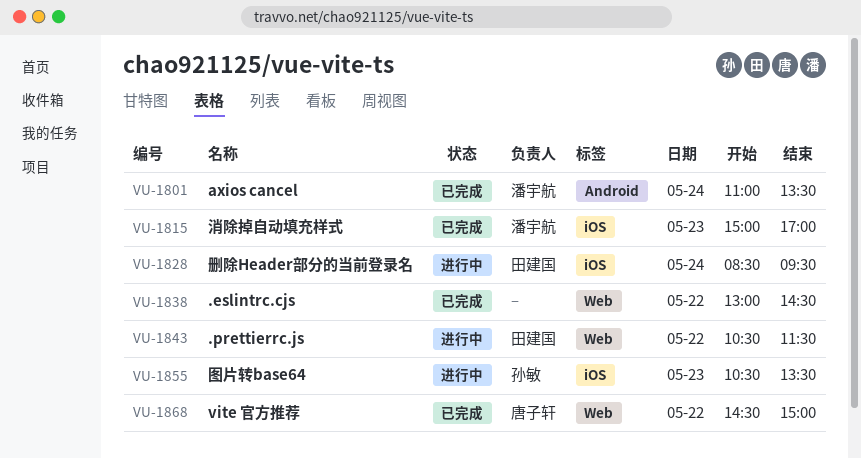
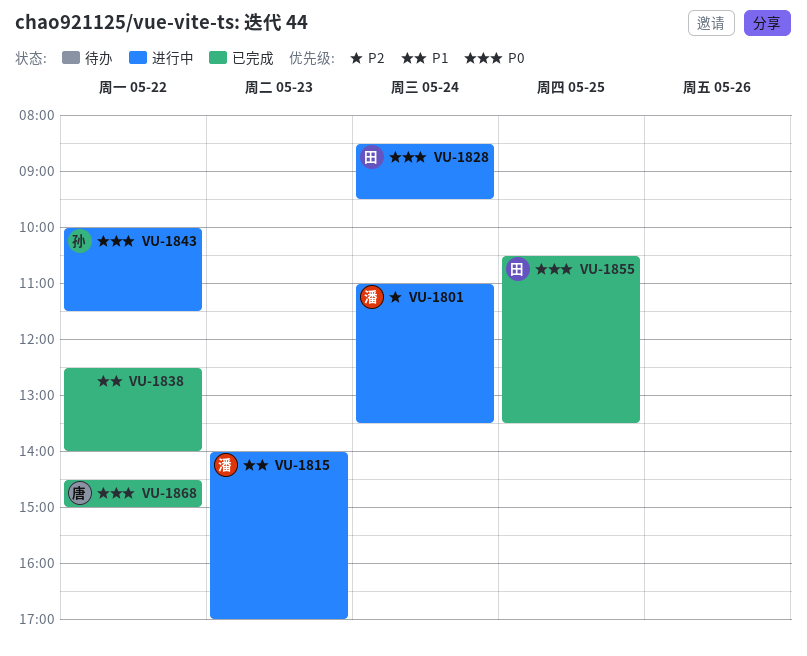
VU-1801, status: 已完成 -> 进行中
VU-1815, status: 已完成 -> 进行中
VU-1815, begins: 15:00 -> 14:00
VU-1838, begins: 13:00 -> 12:30
VU-1838, ends: 14:30 -> 14:00
VU-1843, owner: 田建国 -> 孙敏
VU-1843, begins: 10:30 -> 10:00
VU-1855, status: 进行中 -> 已完成
VU-1855, owner: 孙敏 -> 田建国
VU-1855, day: May 23 -> May 25

